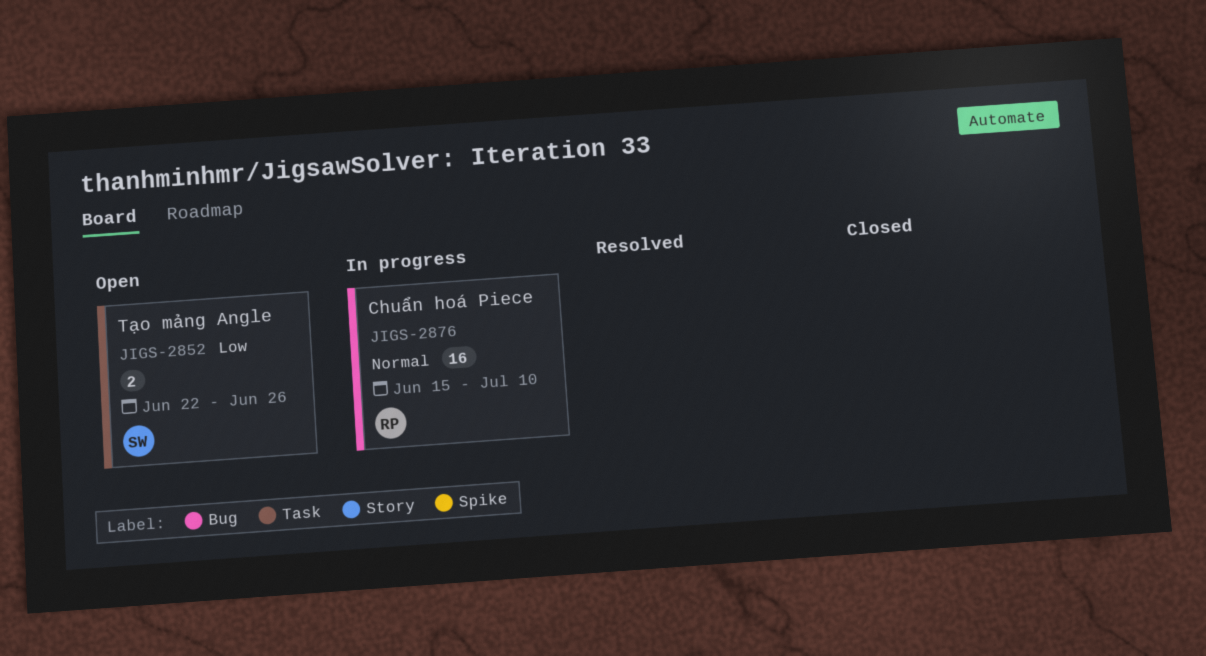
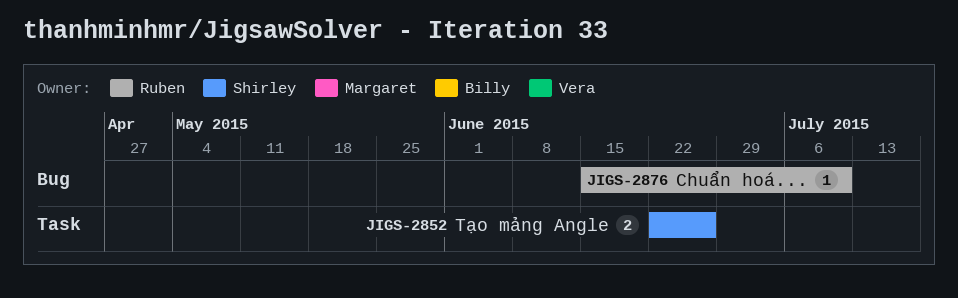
JIGS-2876, estimate: 16 -> 1

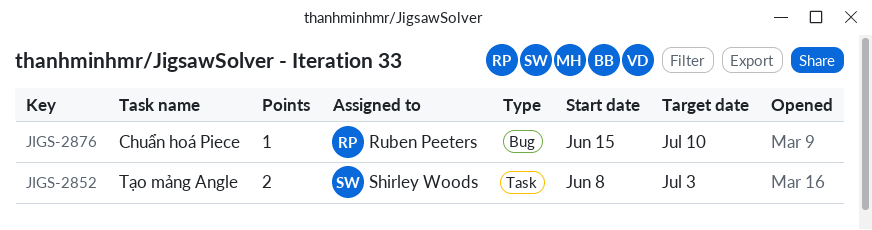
JIGS-2852, start: Jun 22 -> Jun 8
JIGS-2852, due: Jun 26 -> Jul 3

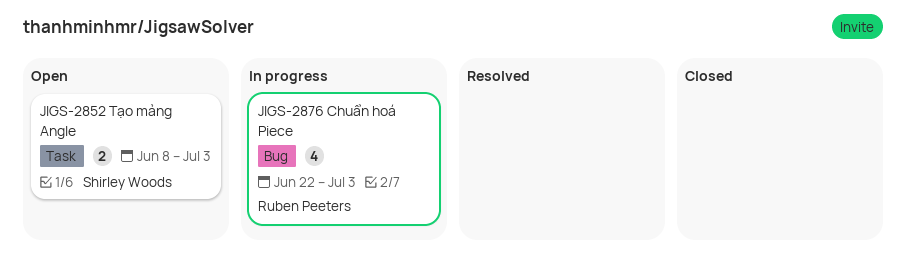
JIGS-2876, estimate: 1 -> 4
JIGS-2876, start: Jun 15 -> Jun 22
JIGS-2876, due: Jul 10 -> Jul 3

